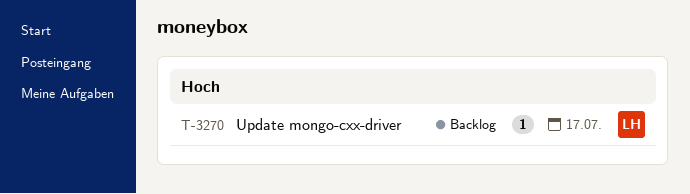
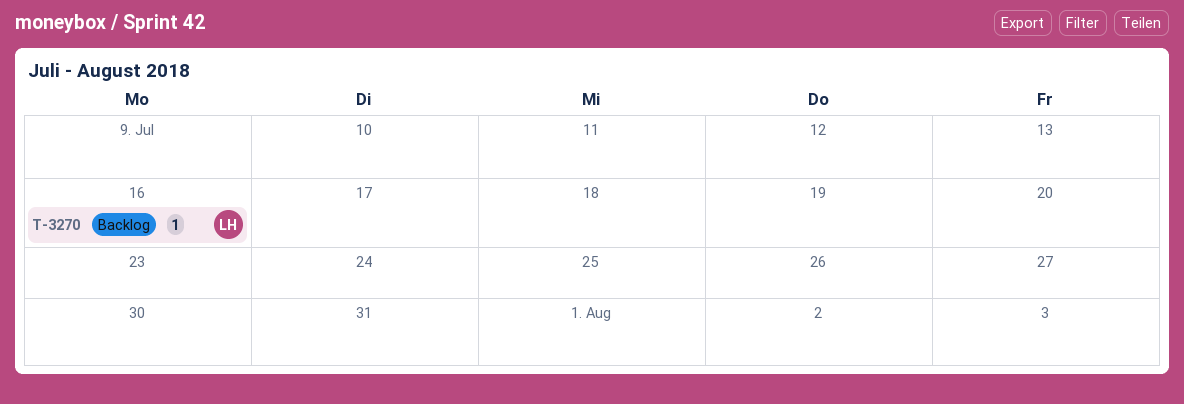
T-3270, due: Jul 17 -> Jul 16

